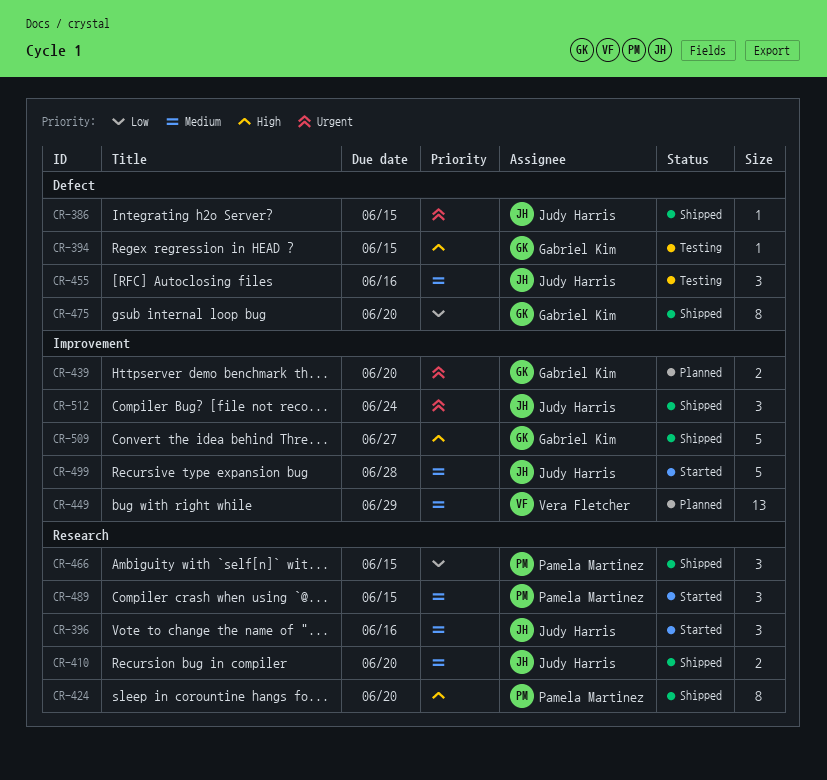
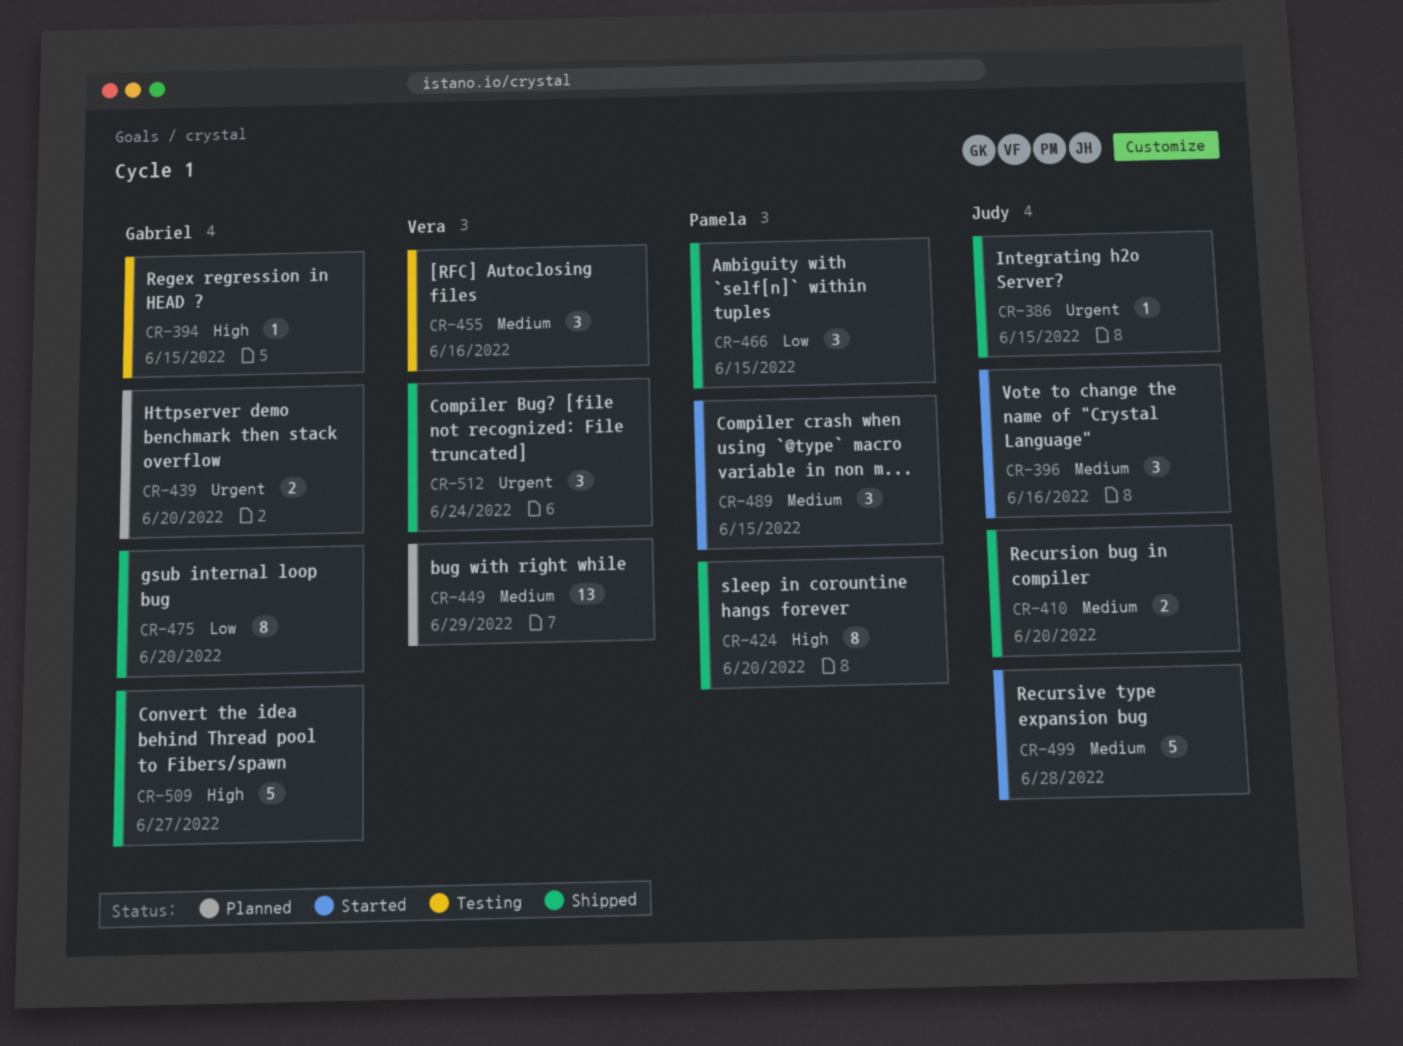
CR-455, owner: Judy Harris -> Vera Fletcher
CR-512, owner: Judy Harris -> Vera Fletcher

